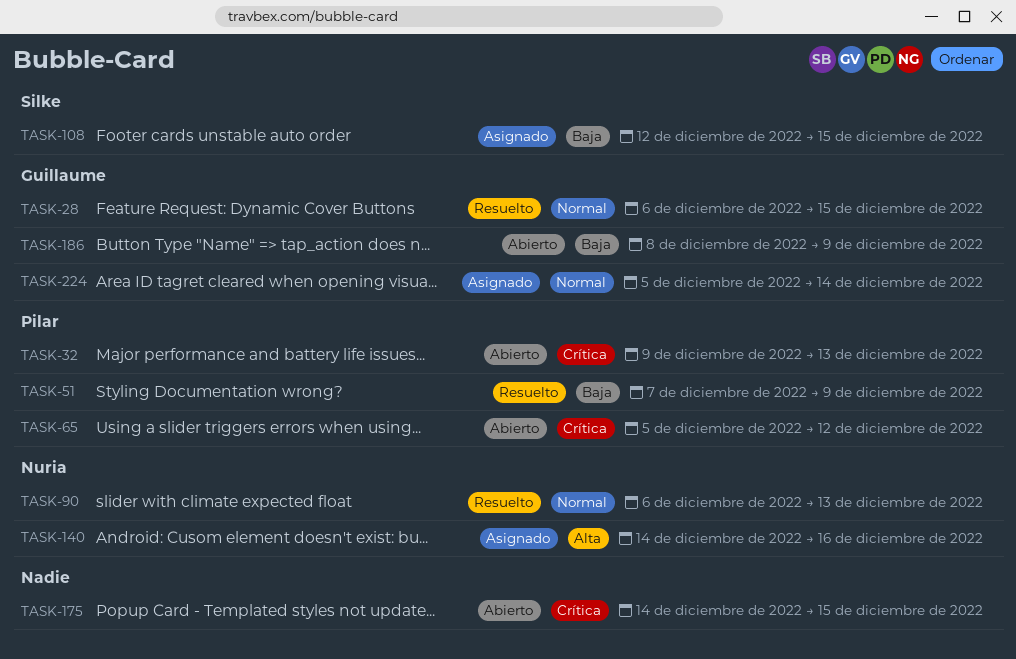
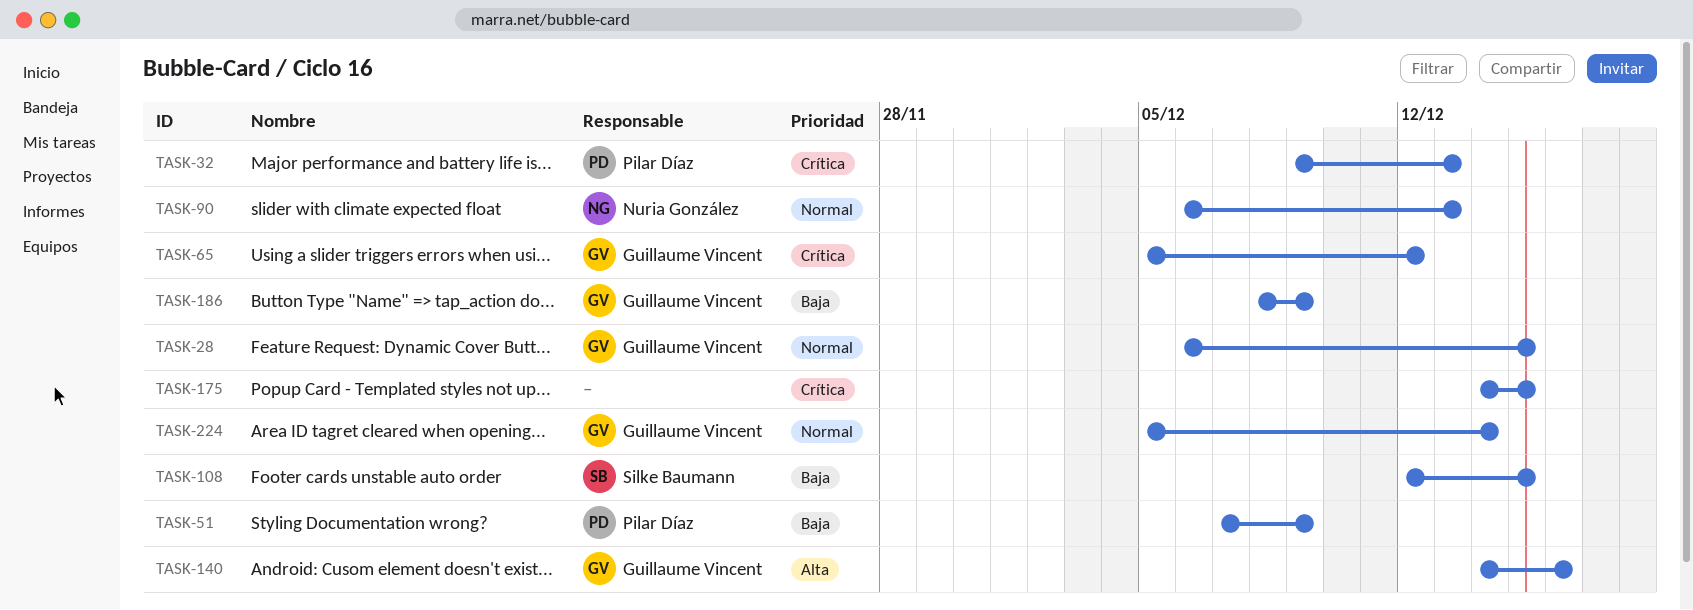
TASK-65, owner: Pilar Díaz -> Guillaume Vincent
TASK-140, owner: Nuria González -> Guillaume Vincent

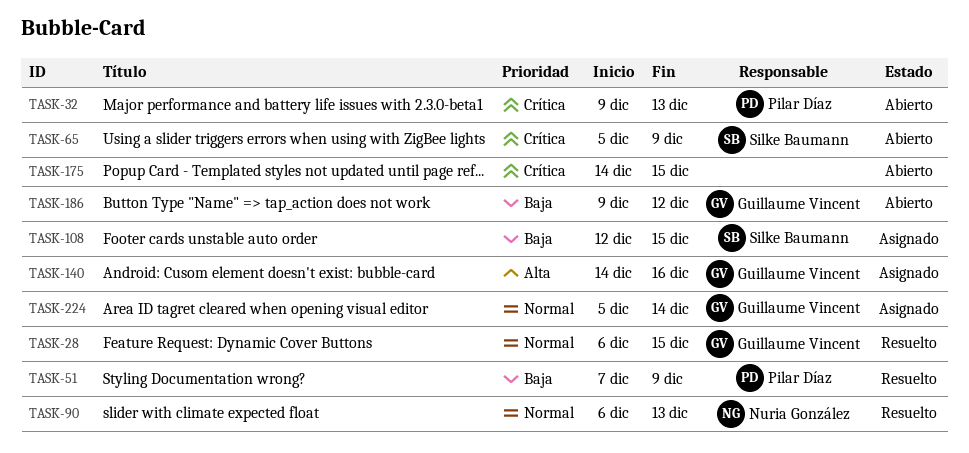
TASK-65, owner: Guillaume Vincent -> Silke Baumann
TASK-65, due: Dec 12 -> Dec 9
TASK-186, start: Dec 8 -> Dec 9
TASK-186, due: Dec 9 -> Dec 12

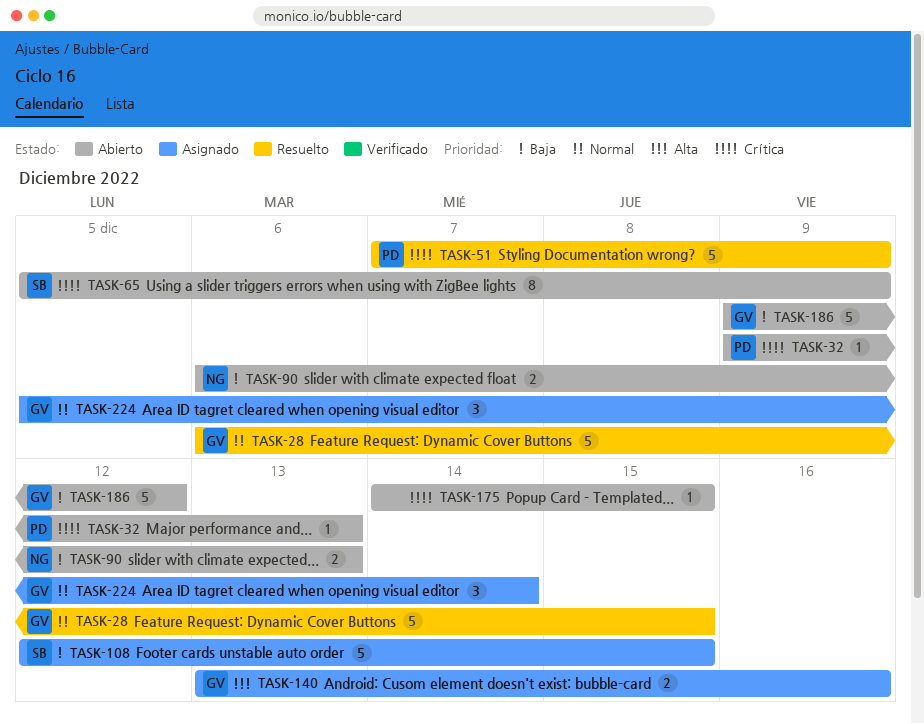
TASK-51, priority: Baja -> Crítica
TASK-90, status: Resuelto -> Abierto
TASK-90, priority: Normal -> Baja
TASK-140, start: Dec 14 -> Dec 13

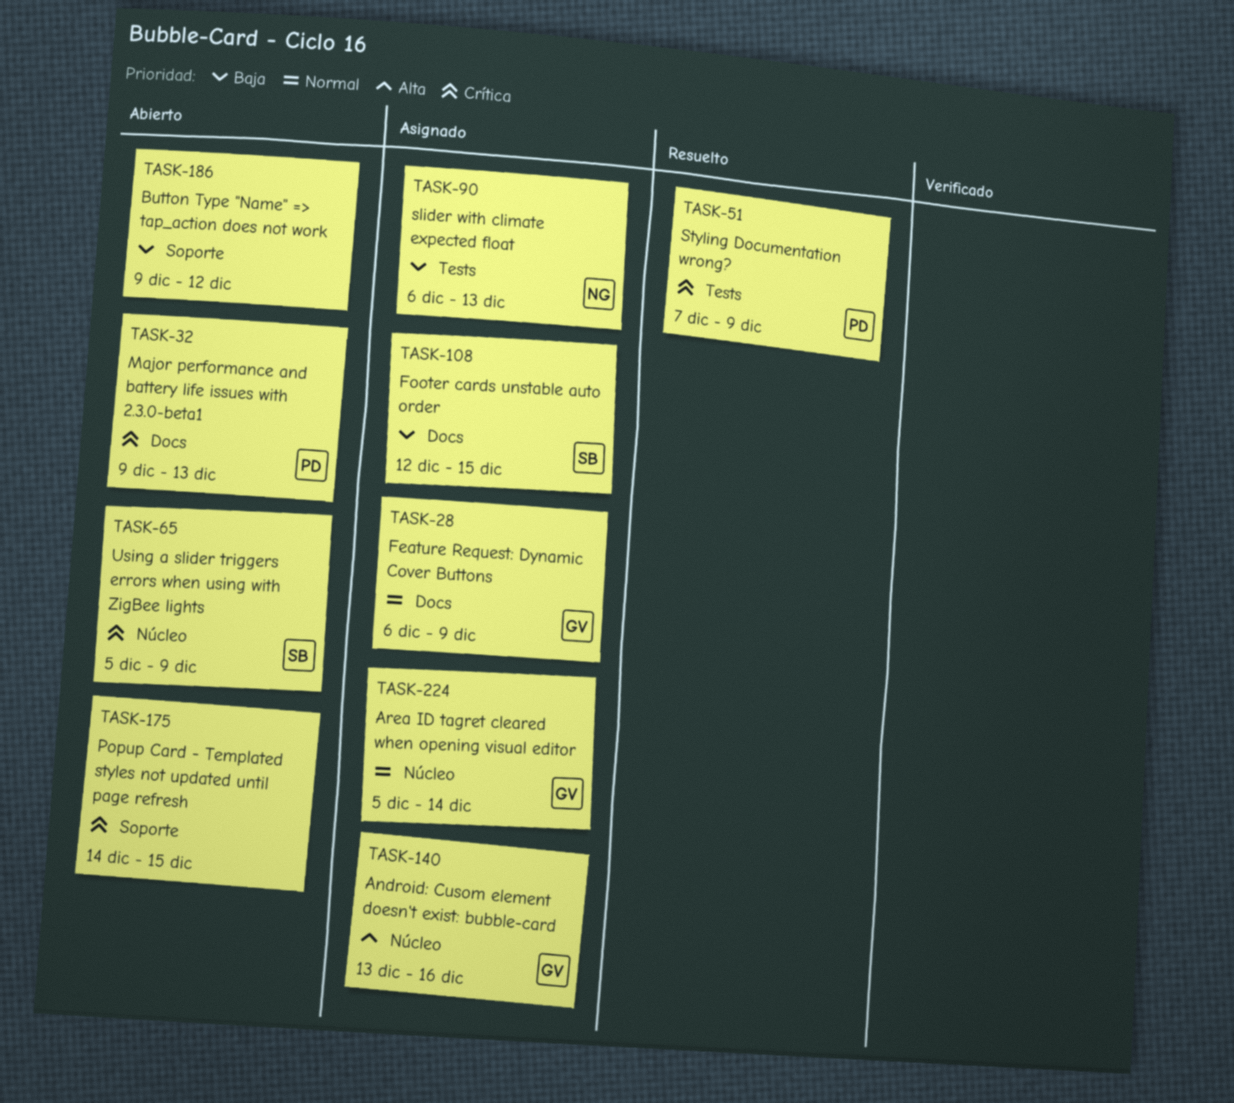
TASK-28, status: Resuelto -> Asignado
TASK-28, due: Dec 15 -> Dec 9
TASK-90, status: Abierto -> Asignado
TASK-186, owner: GV -> none

